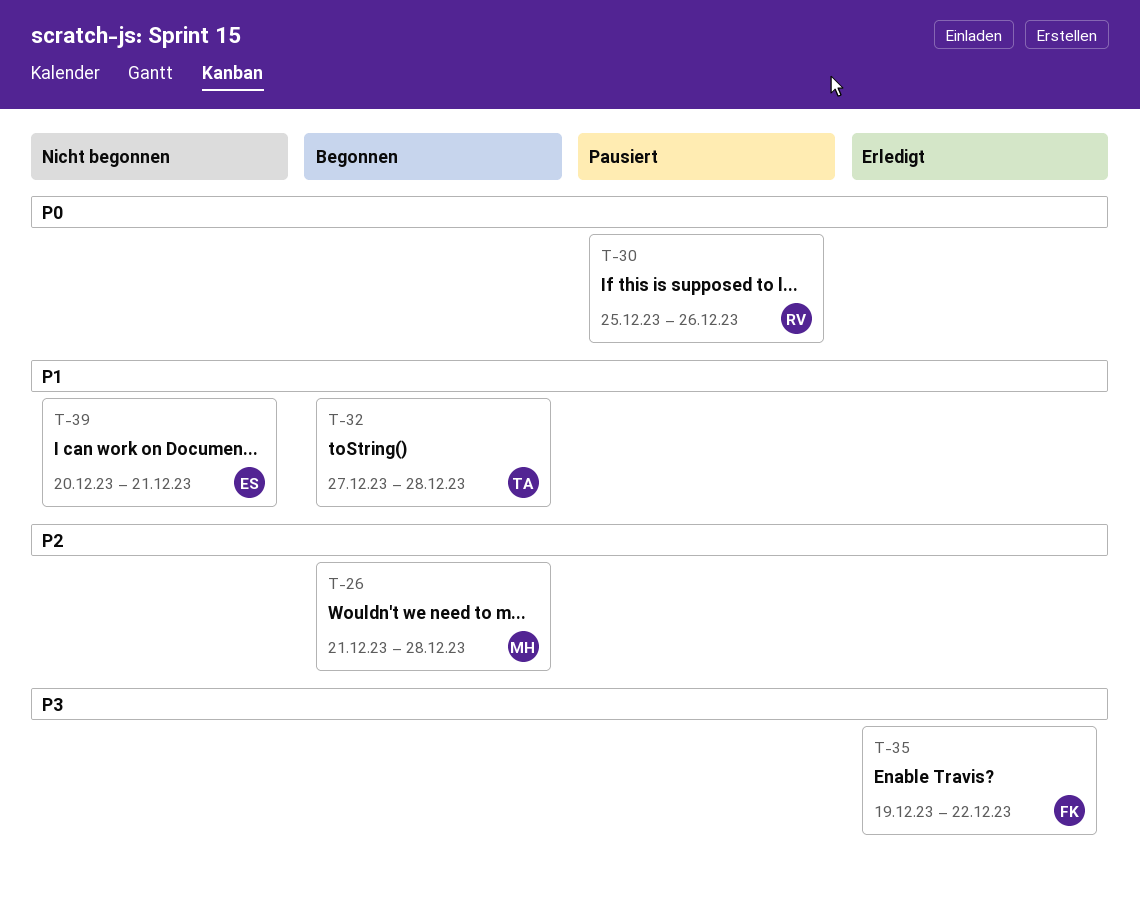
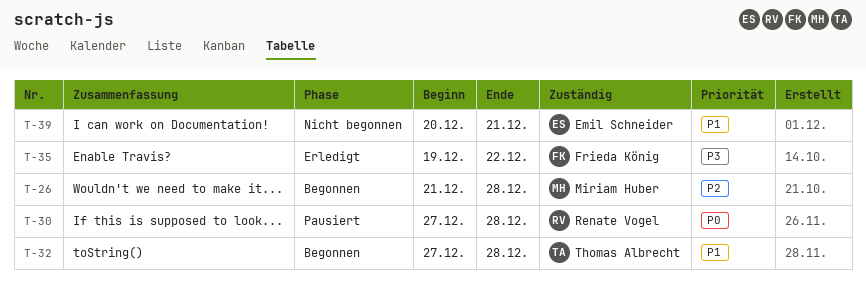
T-30, start: Dec 25 -> Dec 27
T-30, due: Dec 26 -> Dec 28

